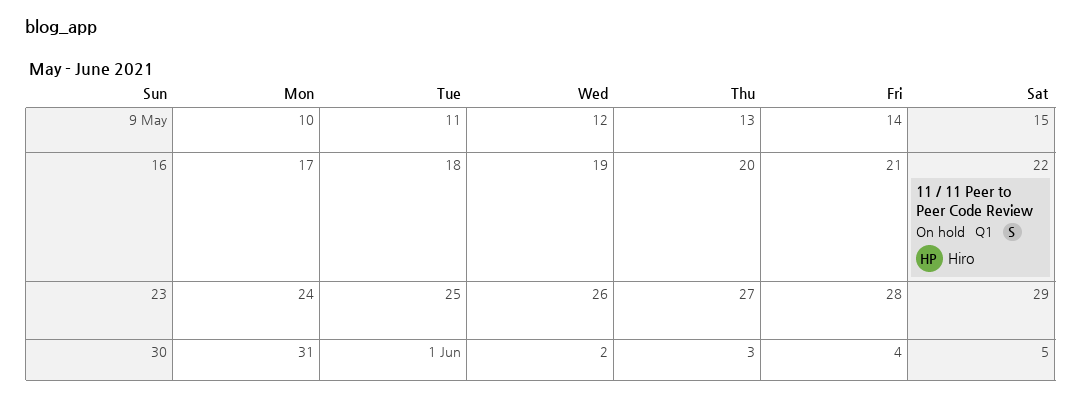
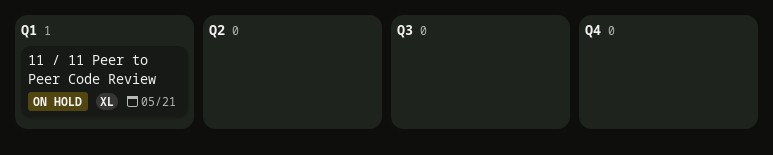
11 / 11 Peer to Peer Code Review, estimate: S -> XL
11 / 11 Peer to Peer Code Review, due: May 22 -> May 21

